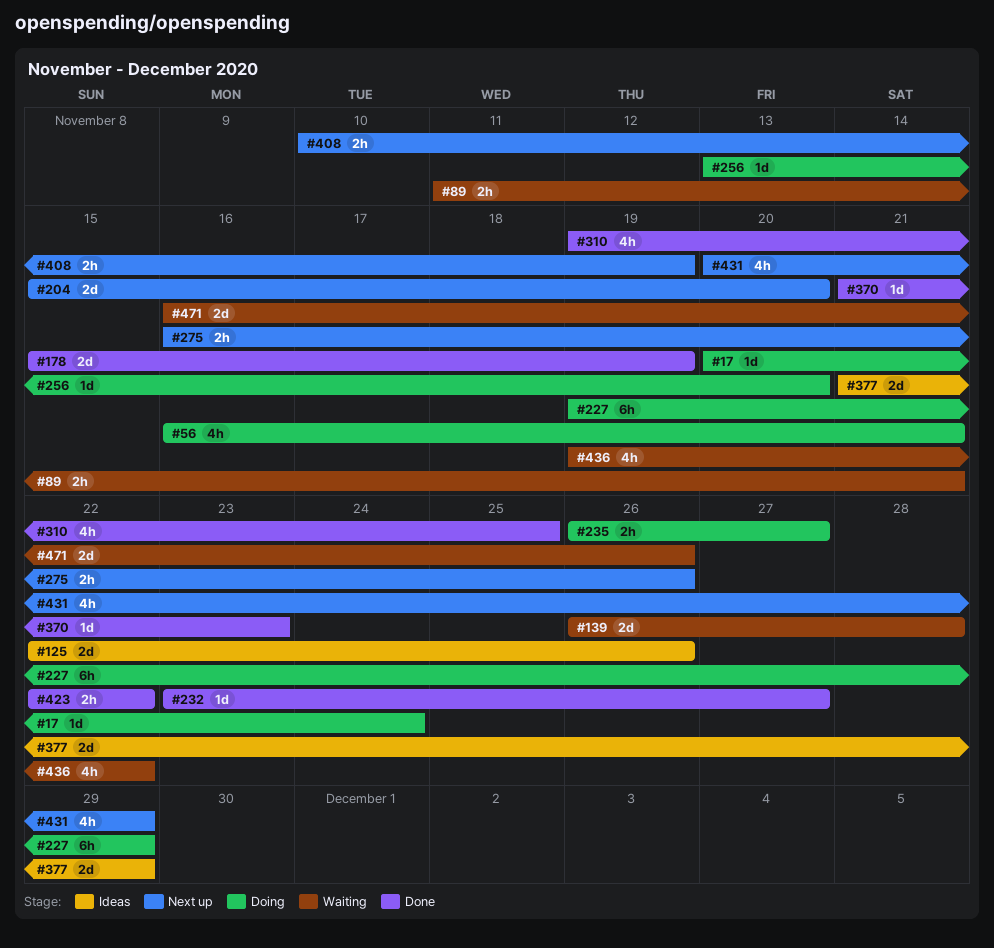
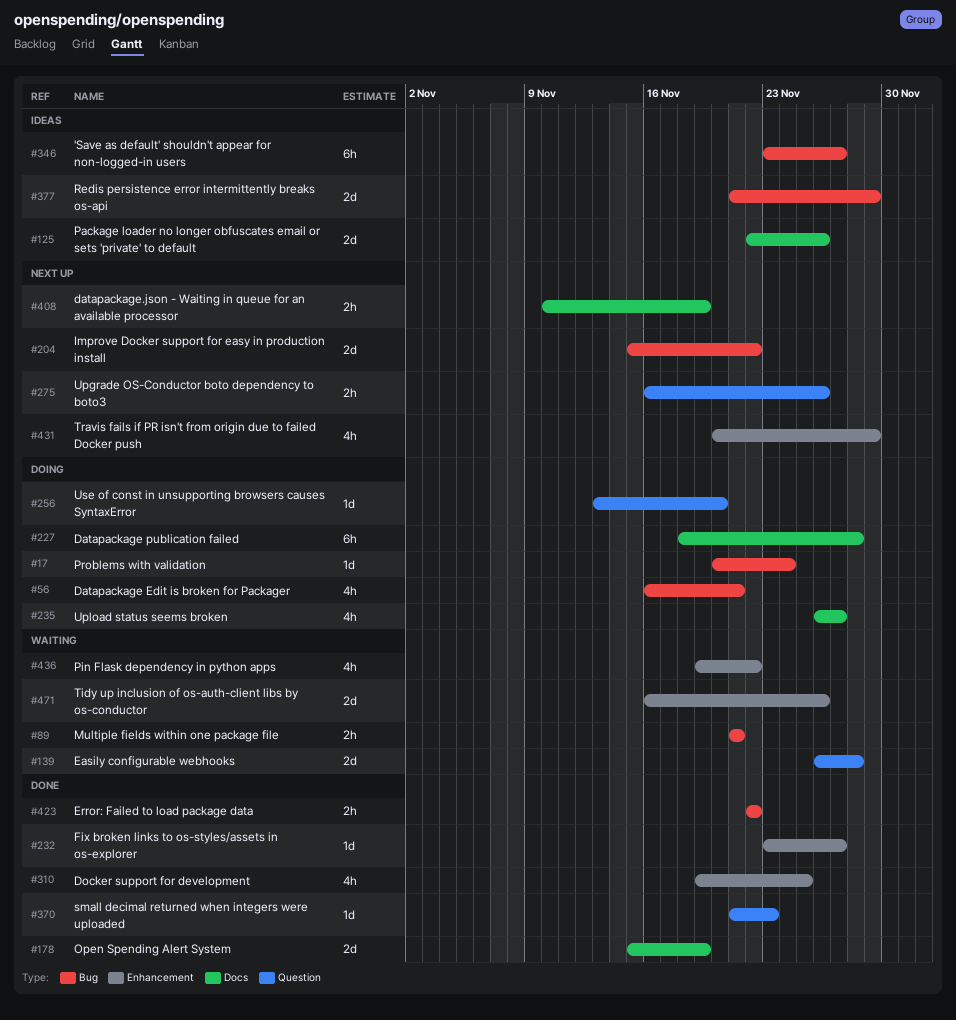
#89, start: Nov 11 -> Nov 21
#204, due: Nov 20 -> Nov 22
#227, start: Nov 19 -> Nov 18
#227, due: Nov 29 -> Nov 28
#235, estimate: 2h -> 4h
#346: none -> present

